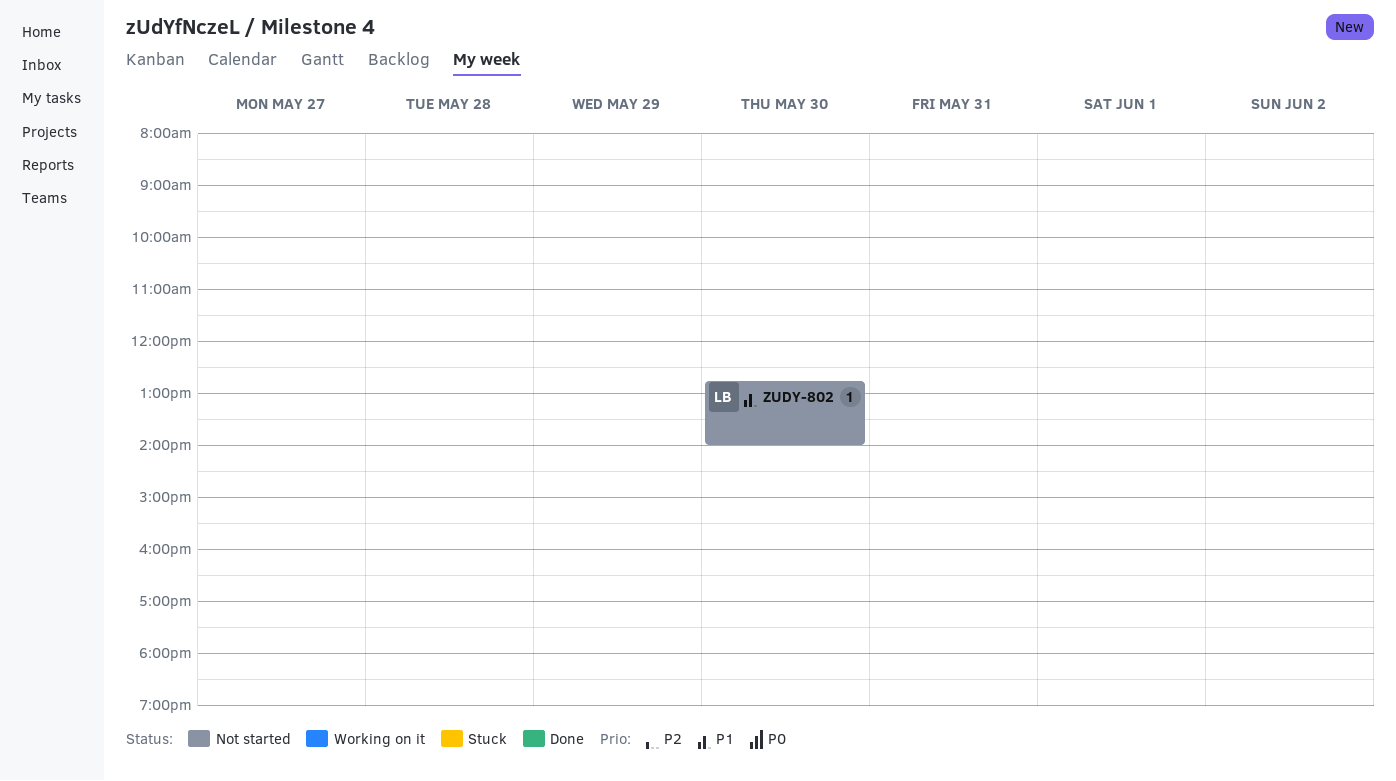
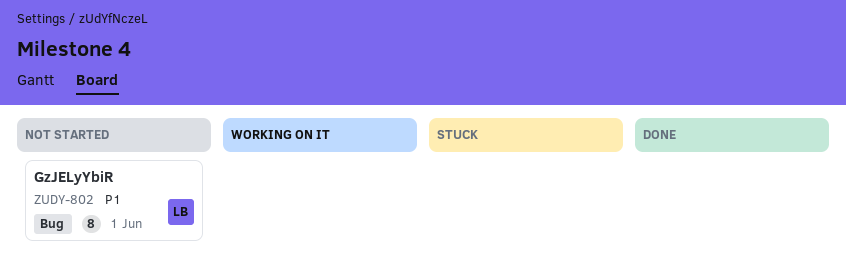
ZUDY-802, estimate: 1 -> 8
ZUDY-802, day: May 30 -> Jun 1

